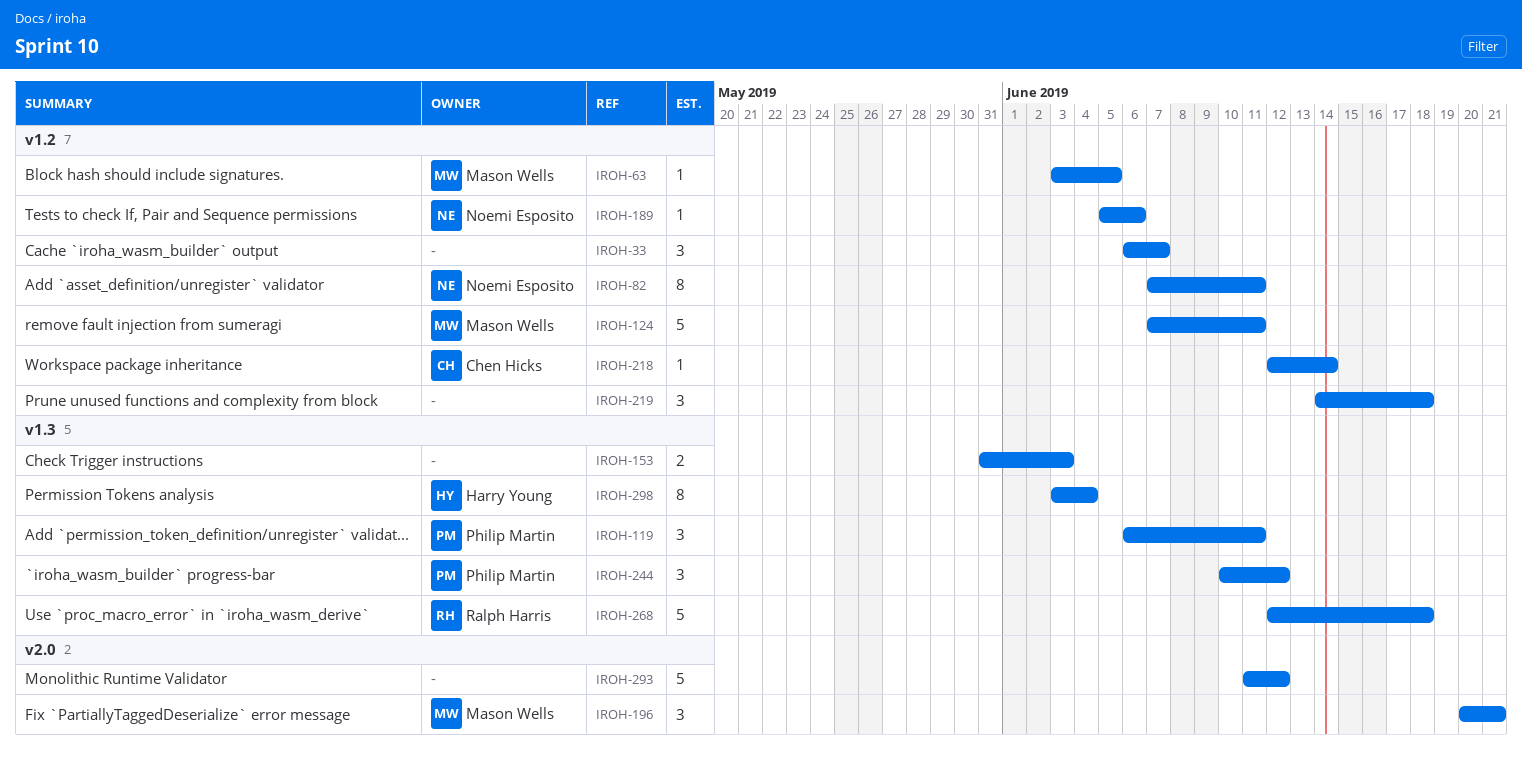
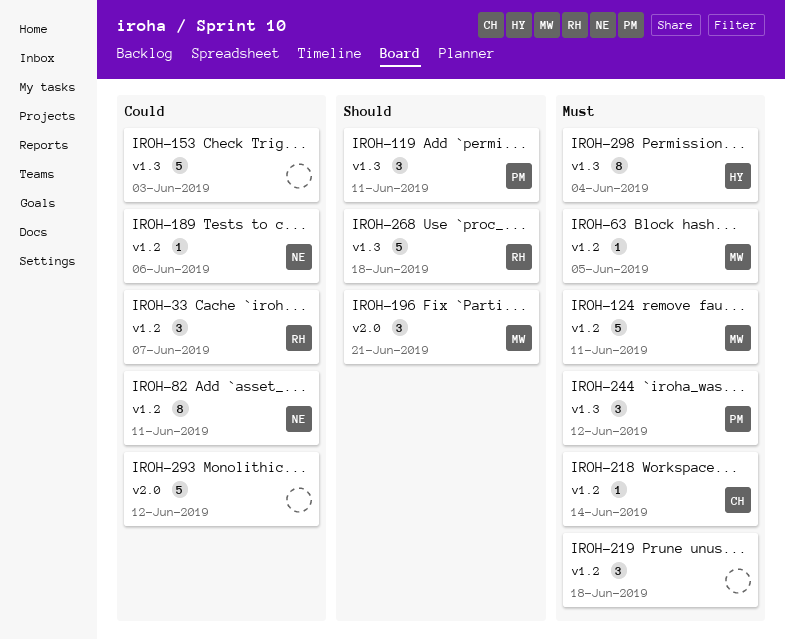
IROH-33, owner: none -> Ralph Harris
IROH-153, estimate: 2 -> 5

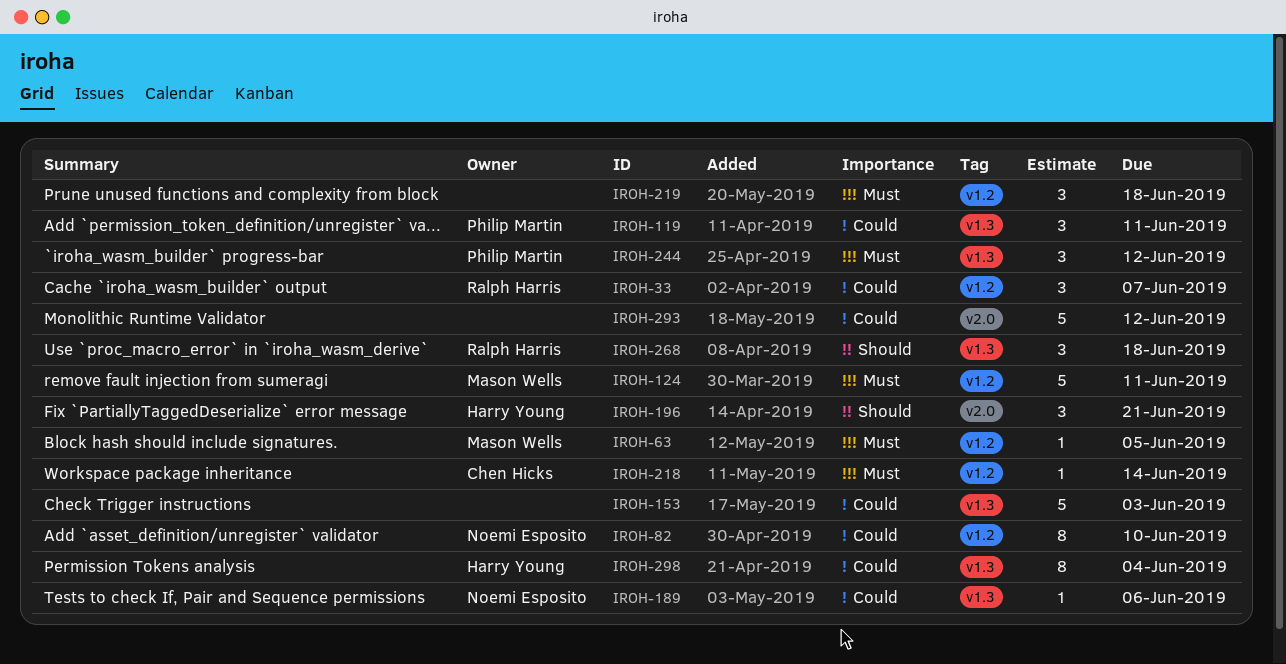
IROH-82, due: Jun 11 -> Jun 10
IROH-119, priority: Should -> Could
IROH-189, label: v1.2 -> v1.3
IROH-196, owner: Mason Wells -> Harry Young
IROH-268, estimate: 5 -> 3
IROH-298, priority: Must -> Could

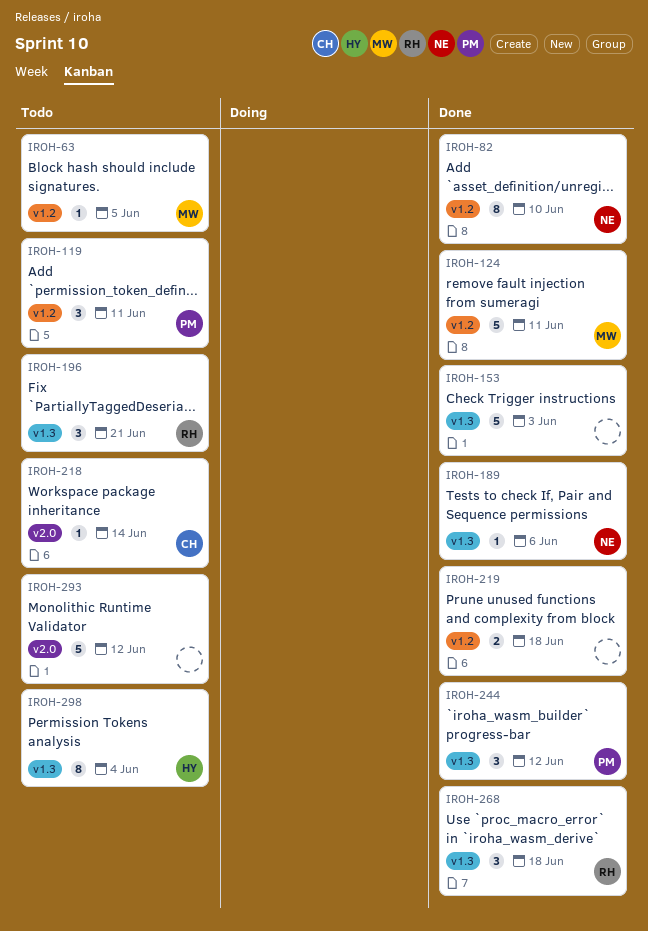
IROH-33: present -> none
IROH-119, label: v1.3 -> v1.2
IROH-196, owner: Harry Young -> Ralph Harris
IROH-196, label: v2.0 -> v1.3
IROH-218, label: v1.2 -> v2.0
IROH-219, estimate: 3 -> 2

